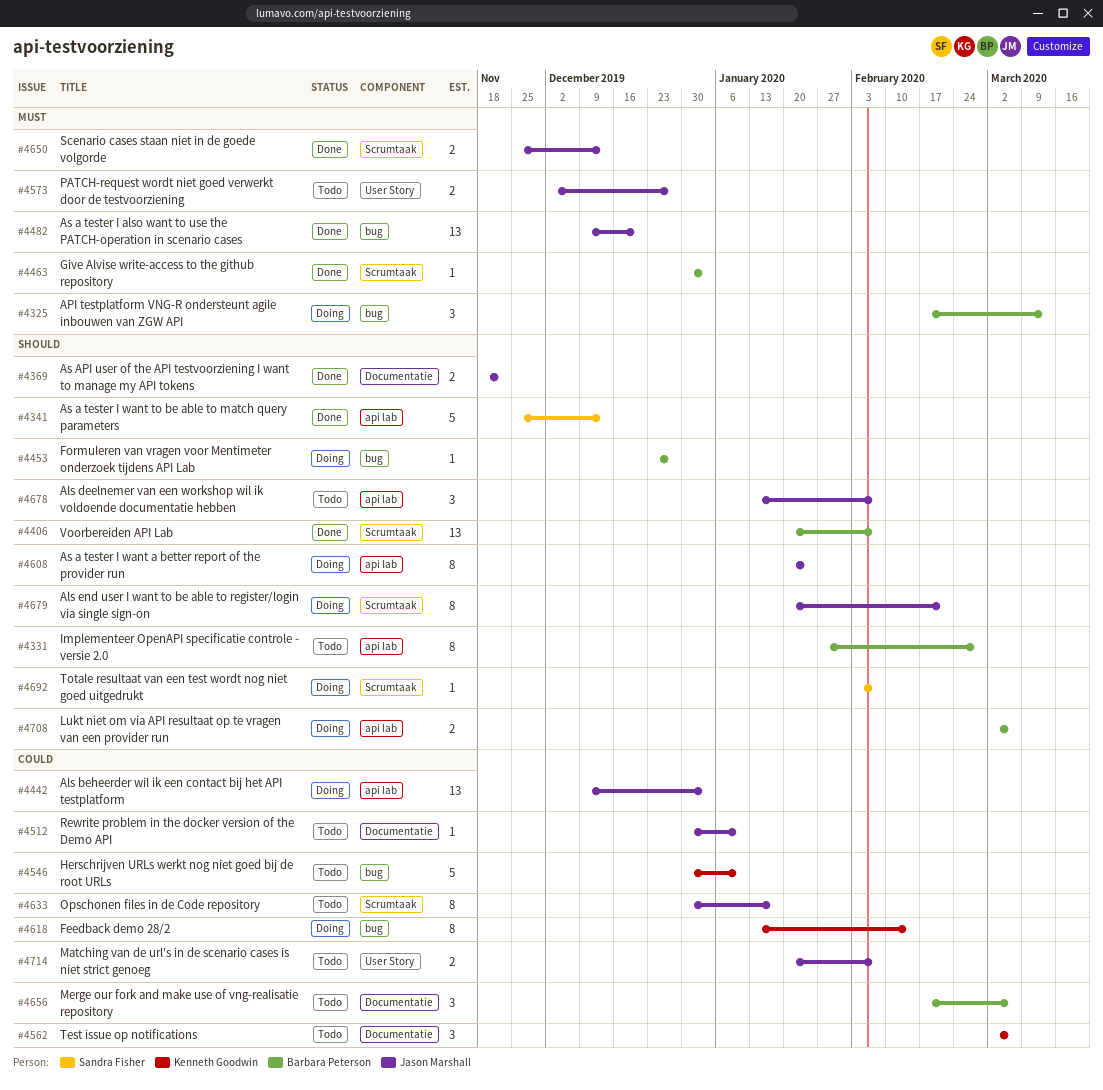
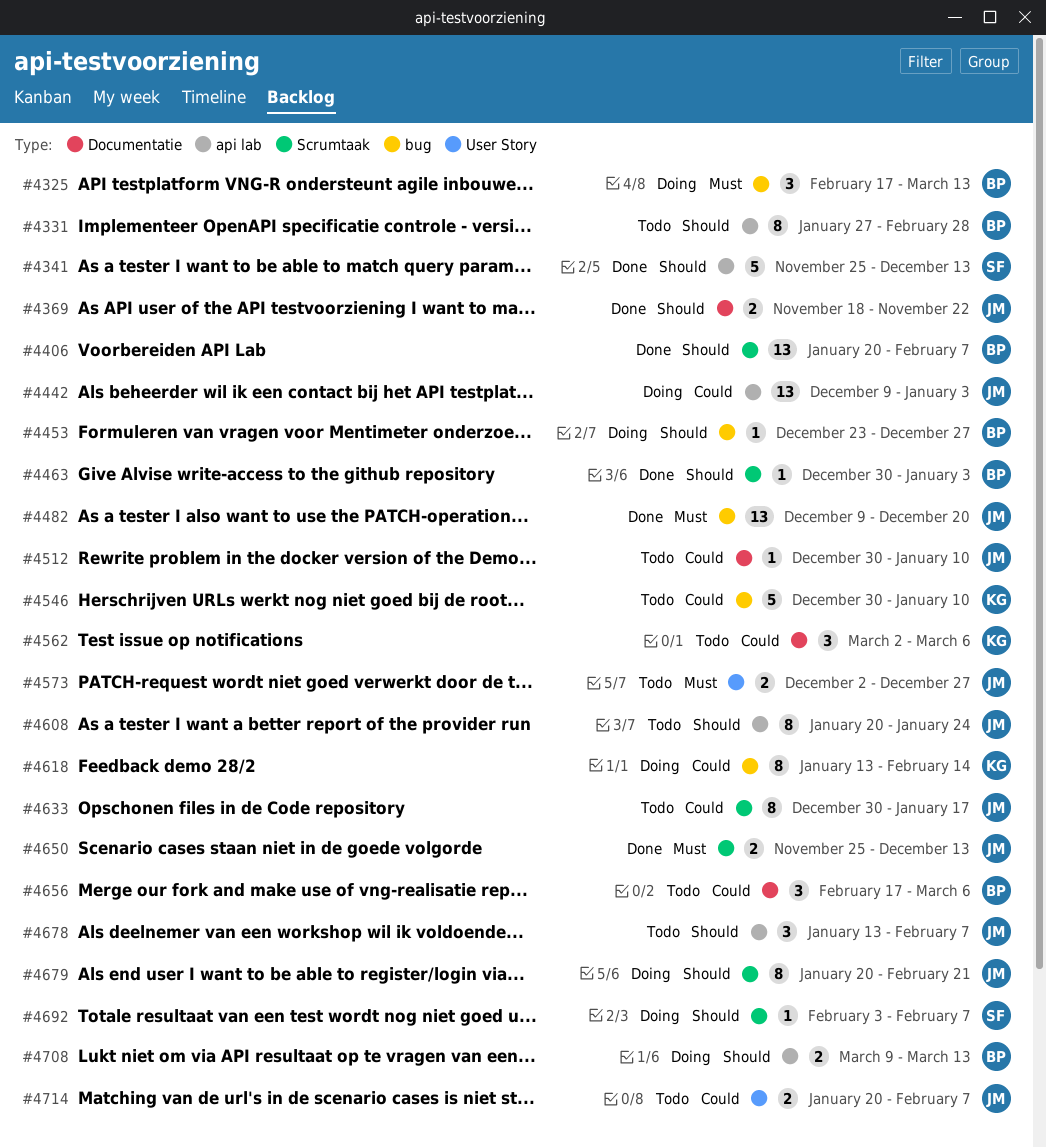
#4463, priority: Must -> Should
#4608, status: Doing -> Todo
#4708, start: Mar 2 -> Mar 9
#4708, due: Mar 6 -> Mar 13

